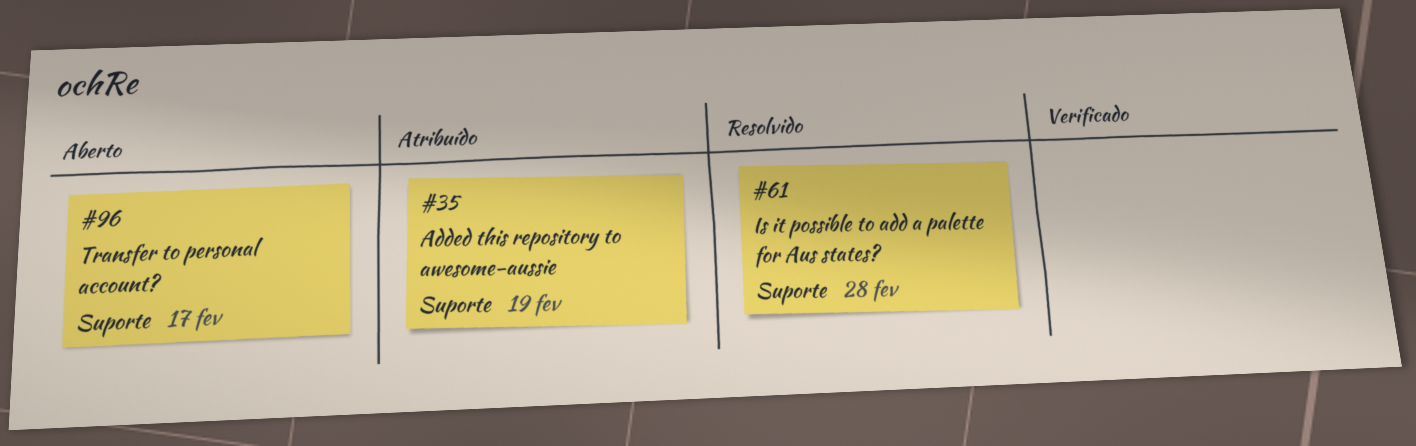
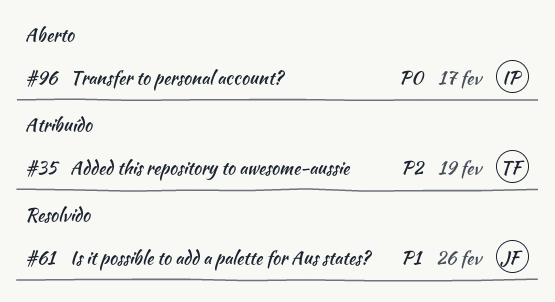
#61, due: Feb 28 -> Feb 26

